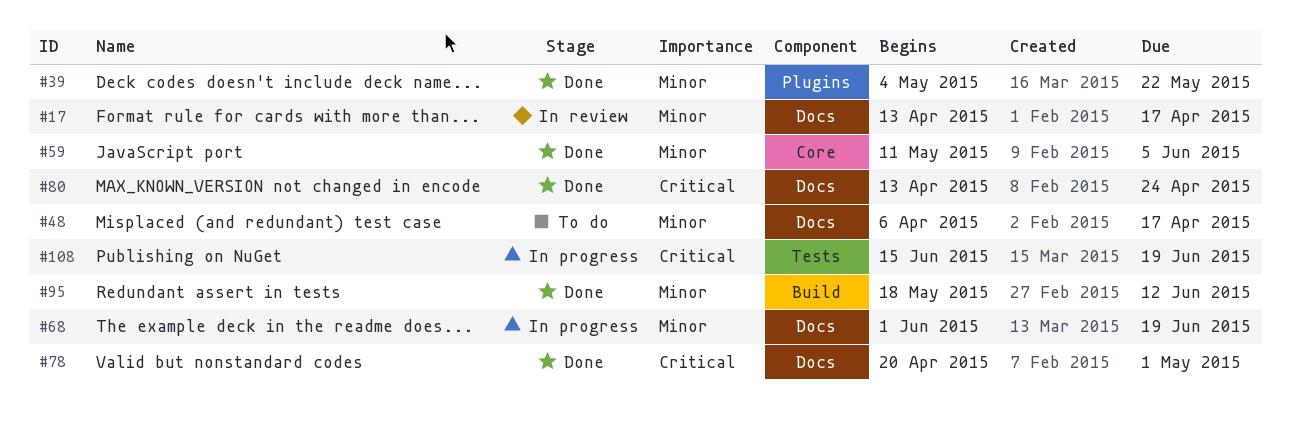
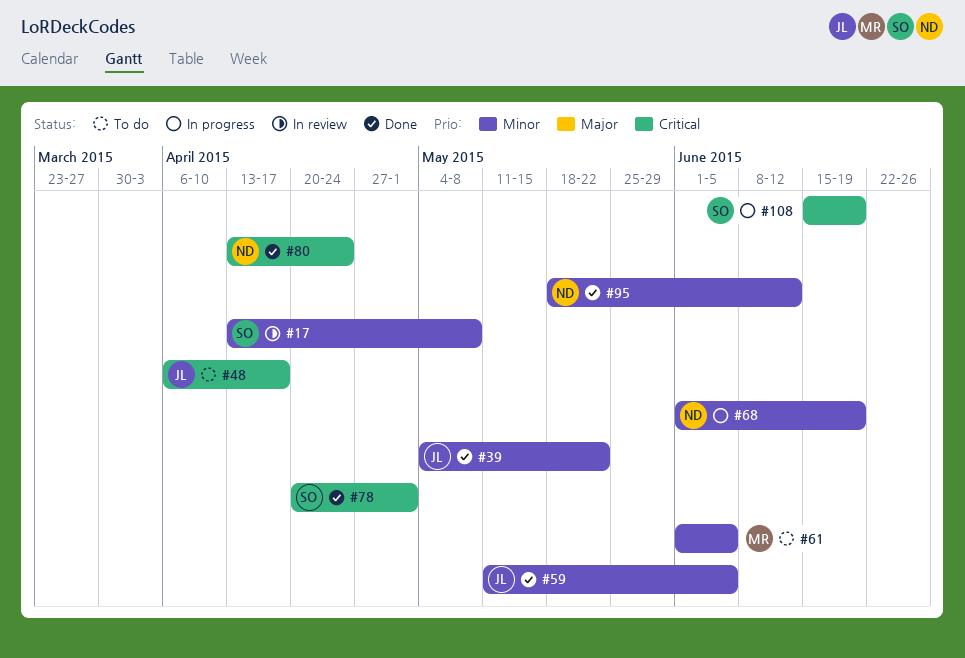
#17, due: Apr 17 -> May 8
#48, priority: Minor -> Critical
#61: none -> present

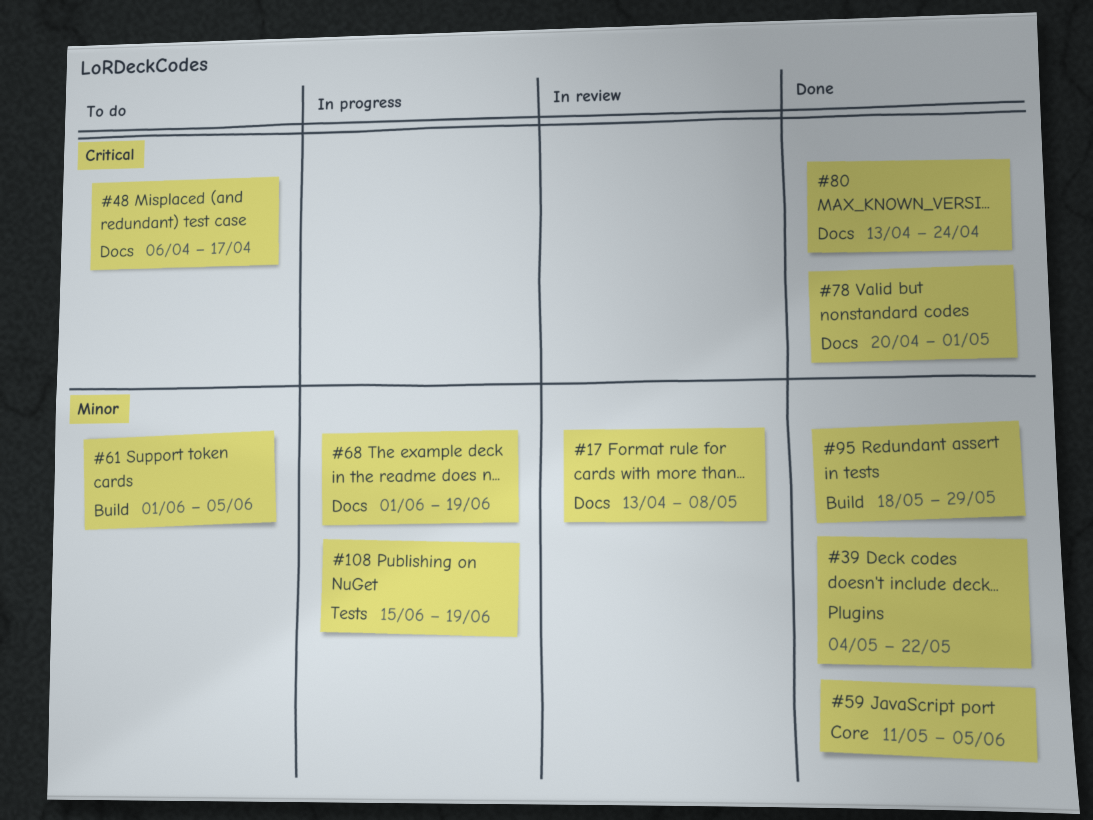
#95, due: Jun 12 -> May 29
#108, priority: Critical -> Minor

